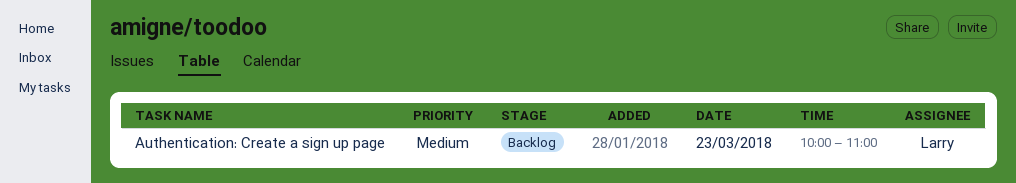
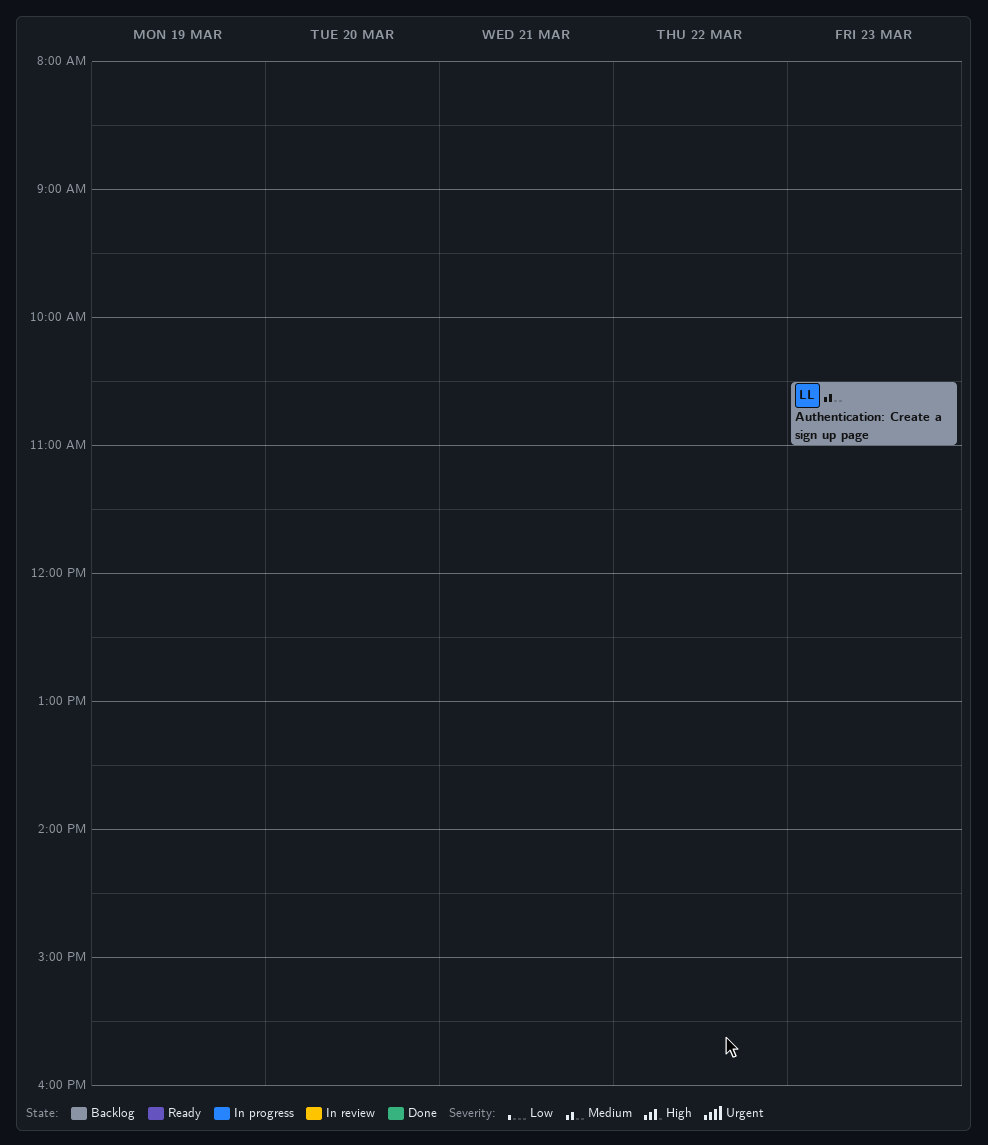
Authentication: Create a sign up page, begins: 10:00 -> 10:30

